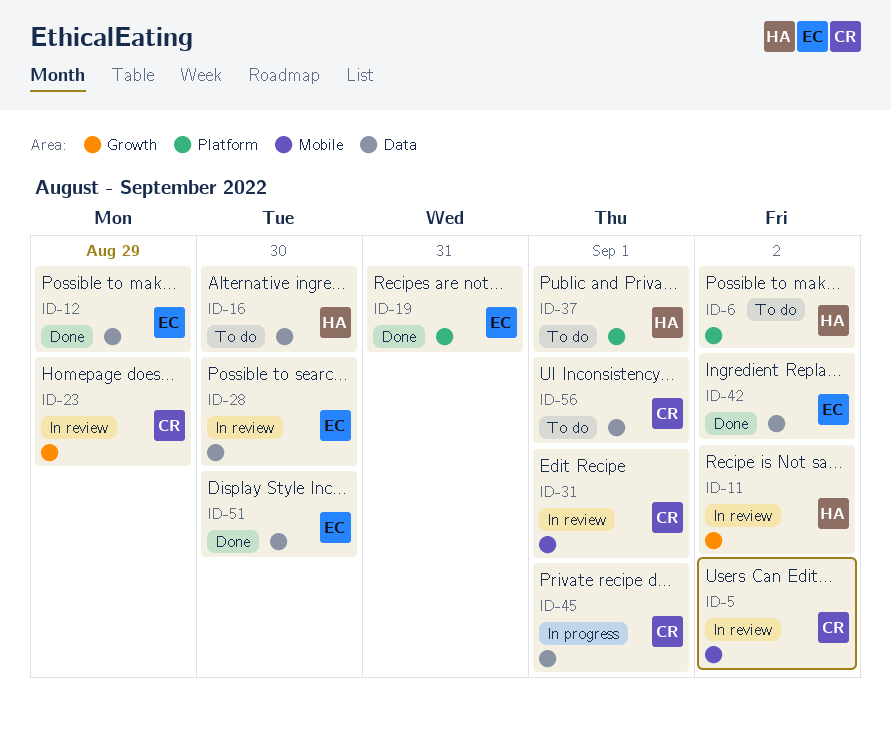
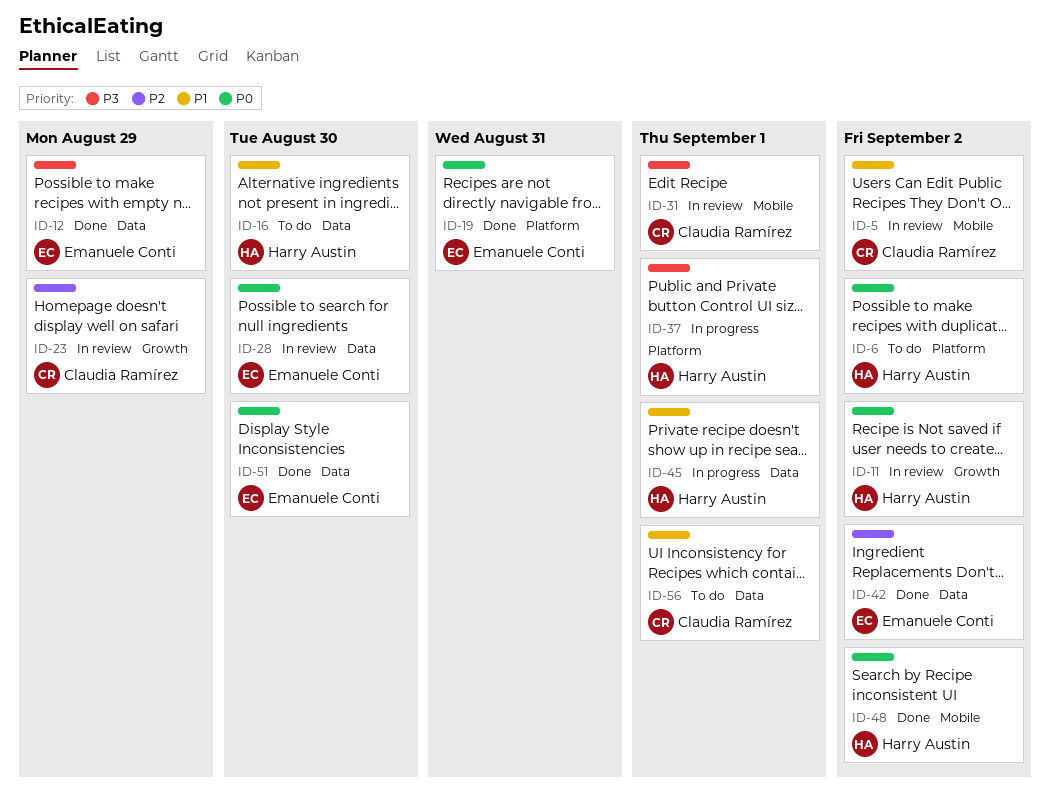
ID-37, status: To do -> In progress
ID-45, owner: Claudia Ramírez -> Harry Austin
ID-48: none -> present

